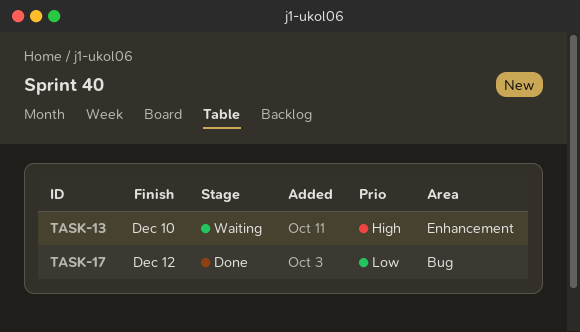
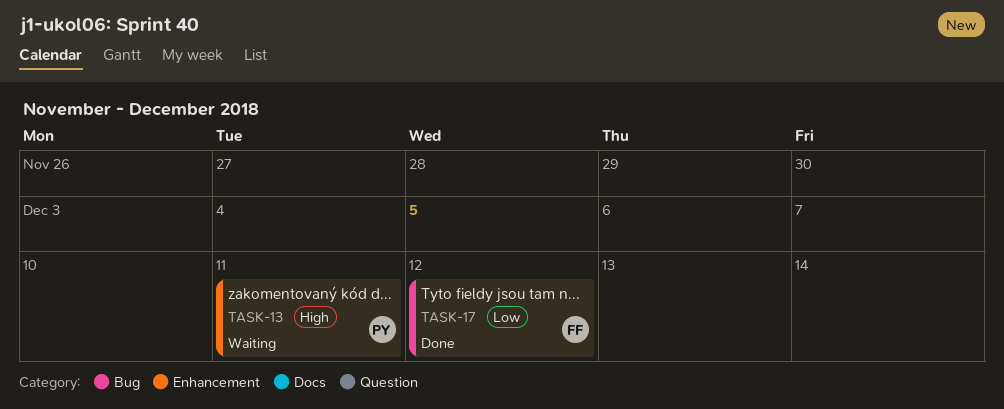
TASK-13, due: Dec 10 -> Dec 11

